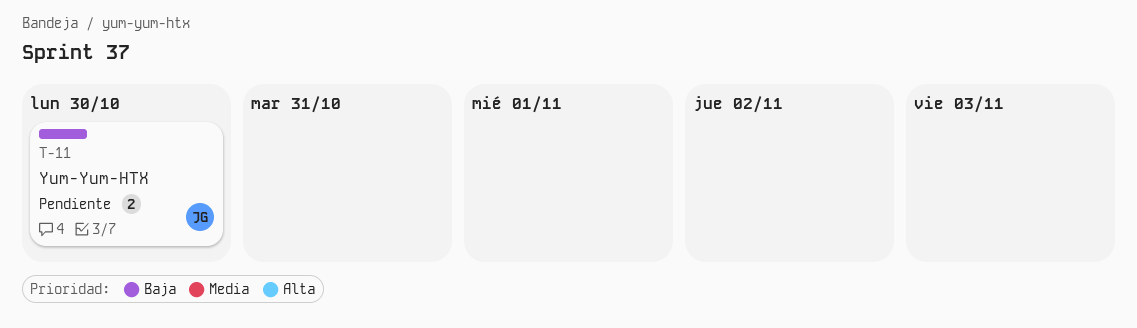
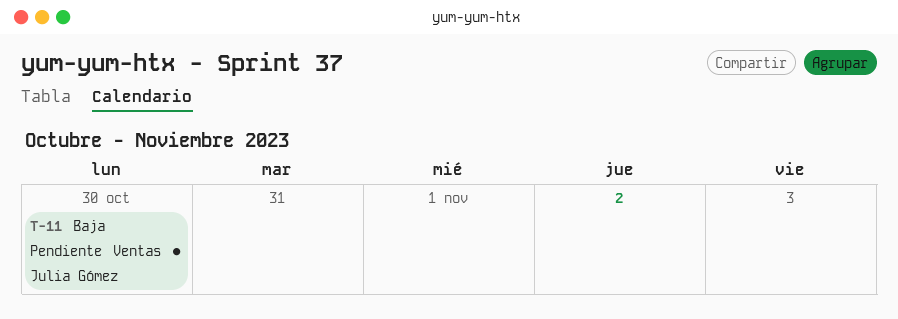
T-11, estimate: 2 -> 1

